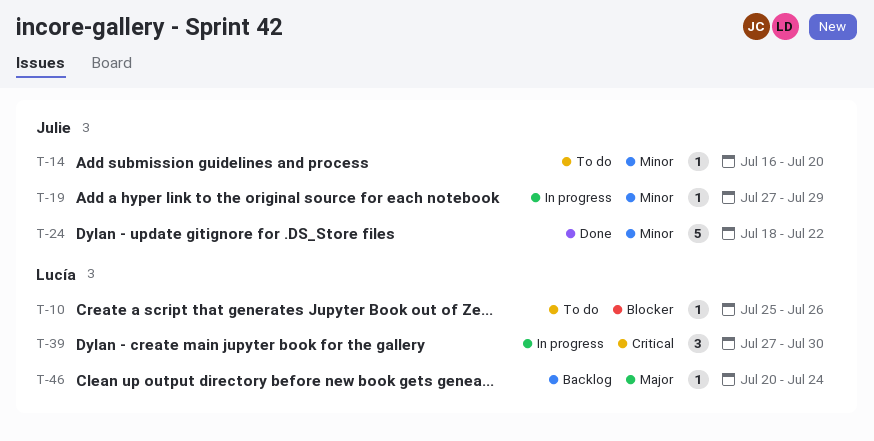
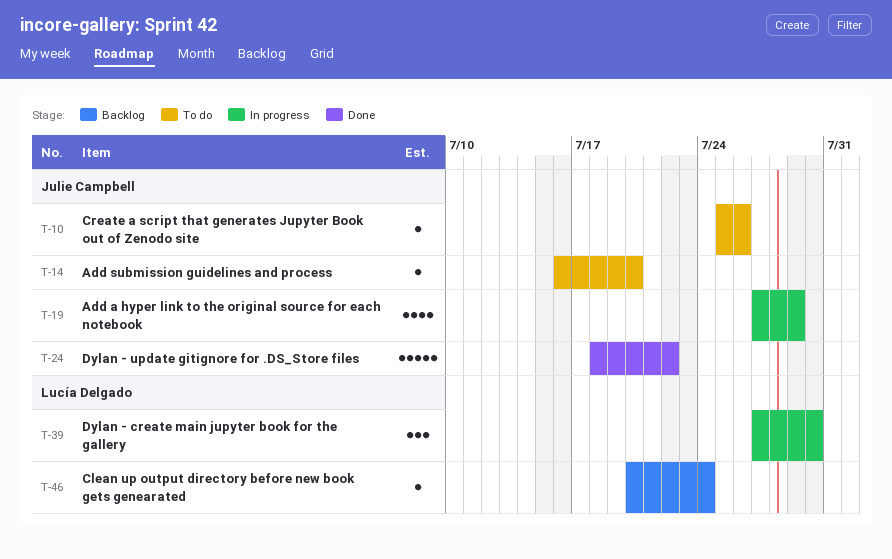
T-10, owner: Lucía Delgado -> Julie Campbell
T-19, estimate: 1 -> 4

